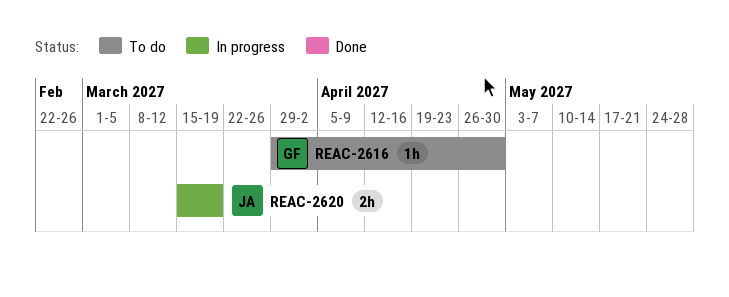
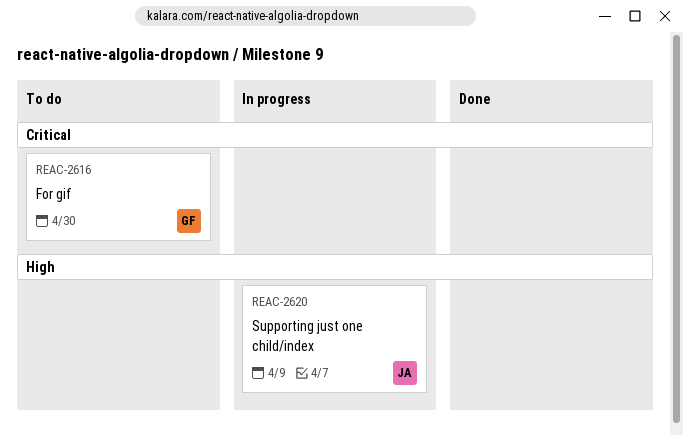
REAC-2620, due: Mar 19 -> Apr 9

